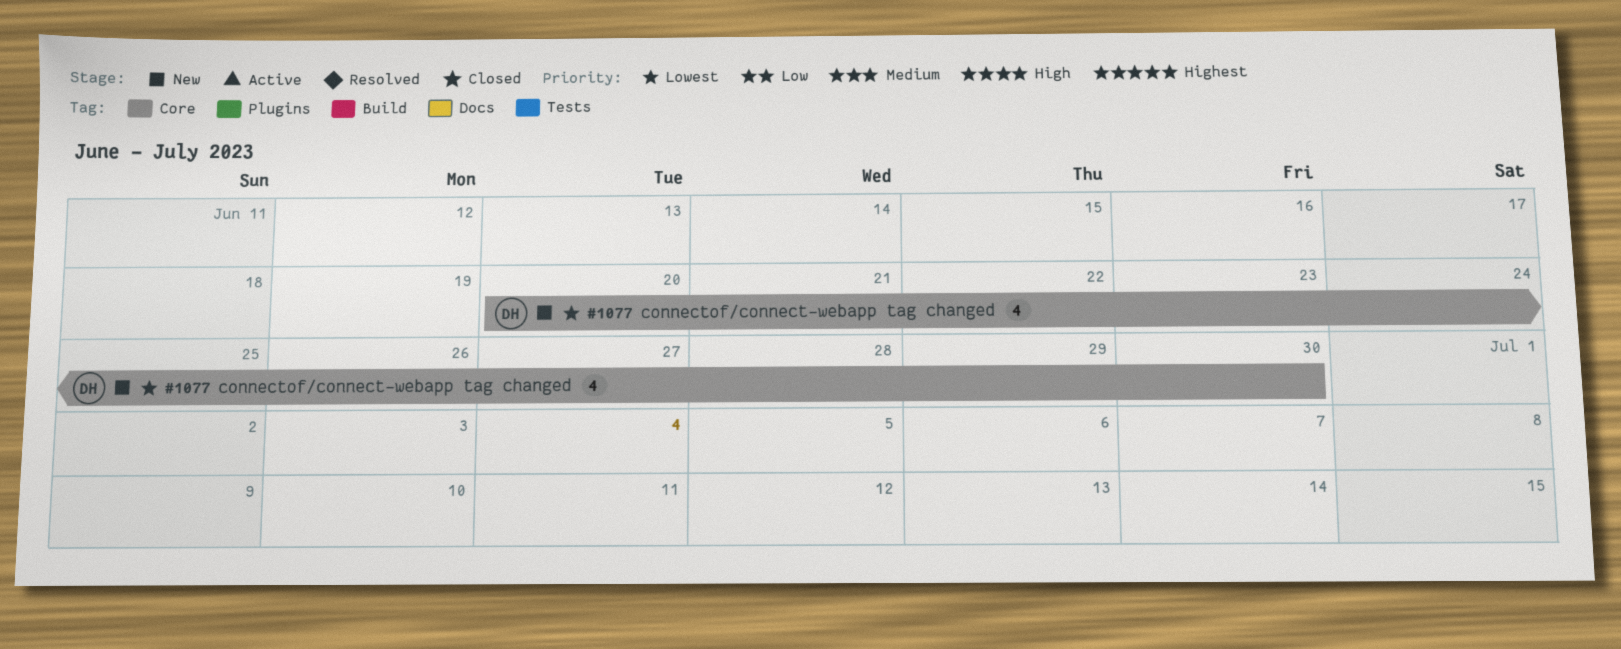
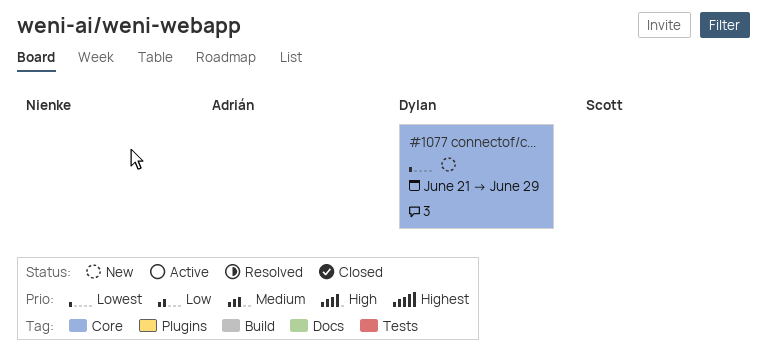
#1077, start: Jun 20 -> Jun 21
#1077, due: Jun 30 -> Jun 29

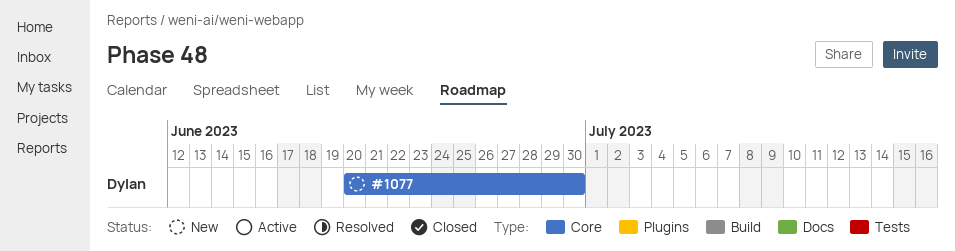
#1077, start: Jun 21 -> Jun 20
#1077, due: Jun 29 -> Jun 30

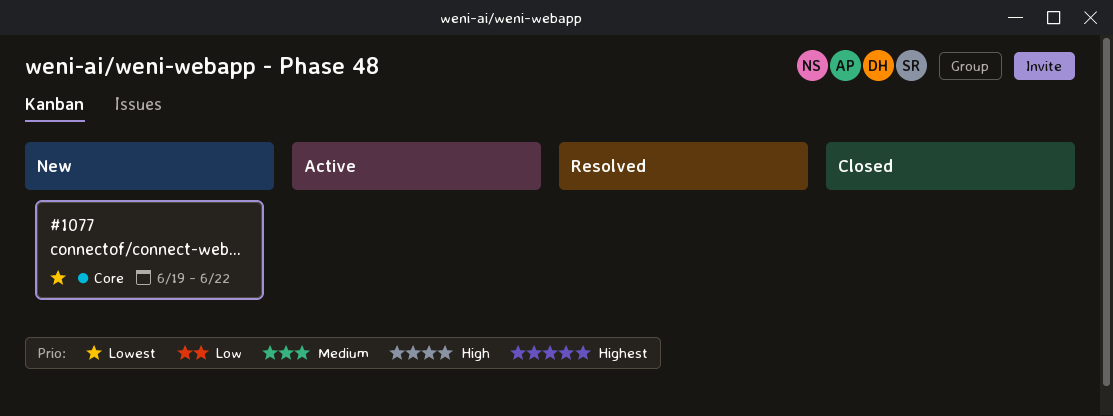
#1077, start: Jun 20 -> Jun 19
#1077, due: Jun 30 -> Jun 22

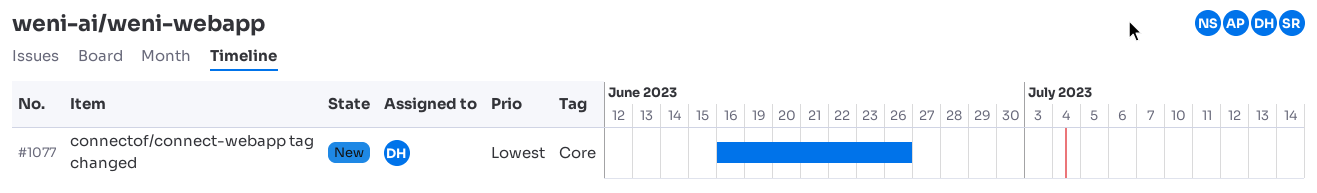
#1077, start: Jun 19 -> Jun 16
#1077, due: Jun 22 -> Jun 26

